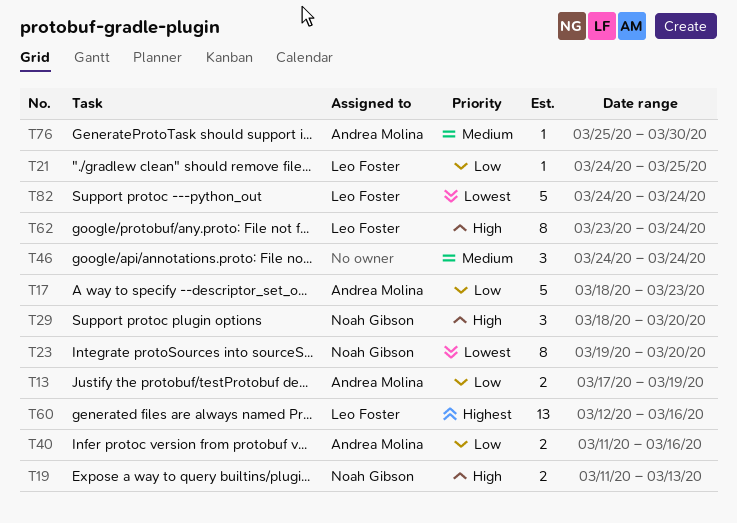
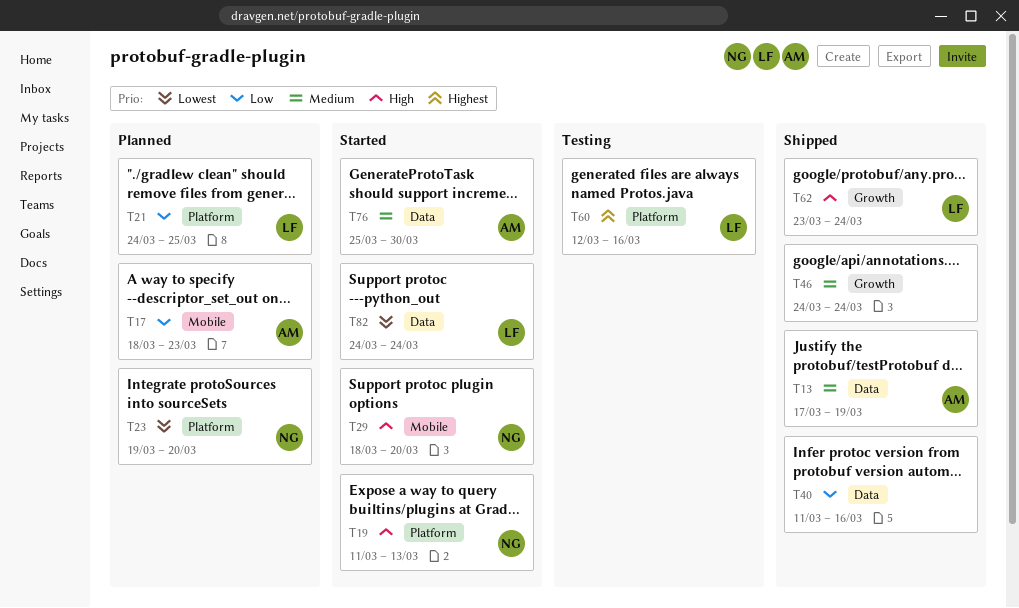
T13, priority: Low -> Medium
T40, owner: Andrea Molina -> none

